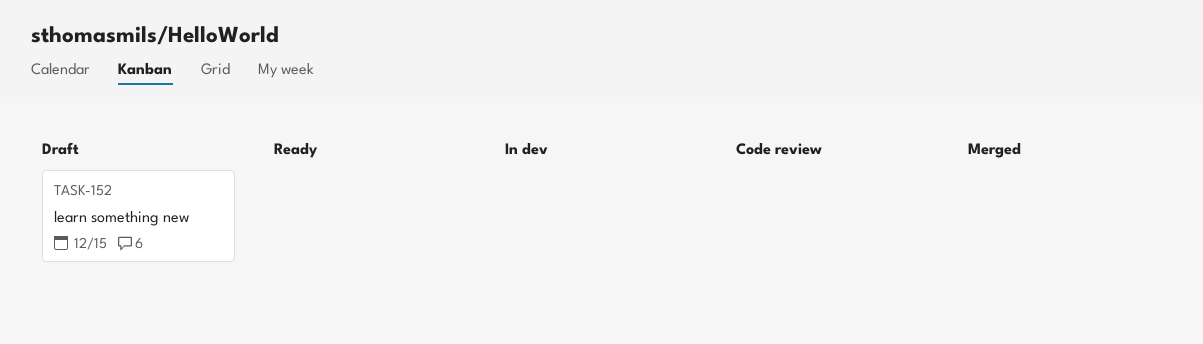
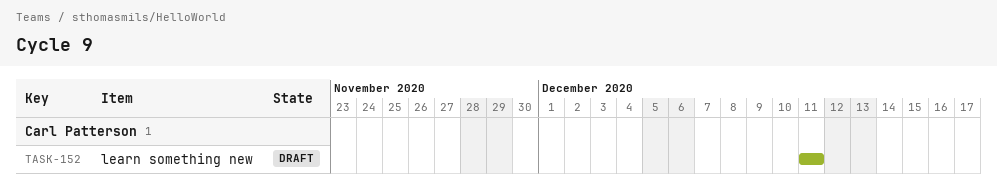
TASK-152, due: Dec 15 -> Dec 11

